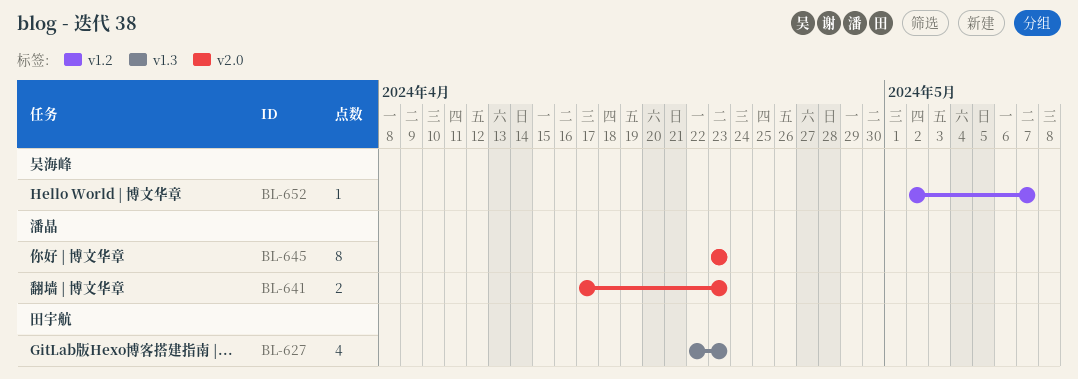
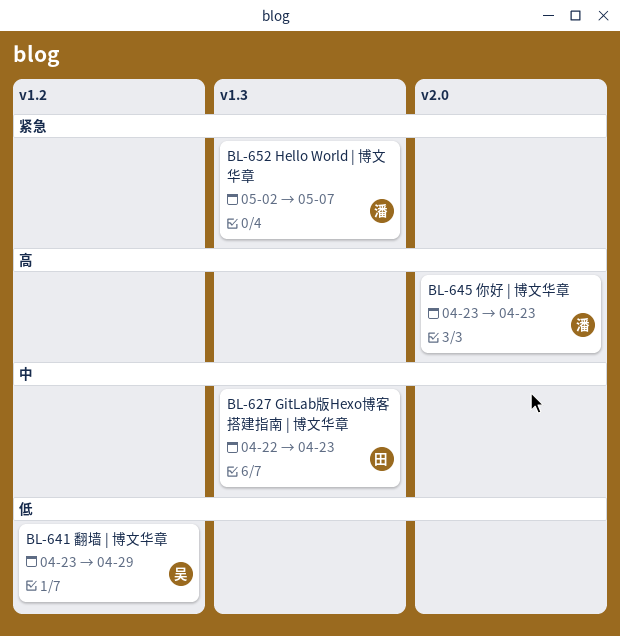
BL-641, owner: 潘晶 -> 吴海峰
BL-641, label: v2.0 -> v1.2
BL-641, start: Apr 17 -> Apr 23
BL-641, due: Apr 23 -> Apr 29
BL-652, owner: 吴海峰 -> 潘晶
BL-652, label: v1.2 -> v1.3

